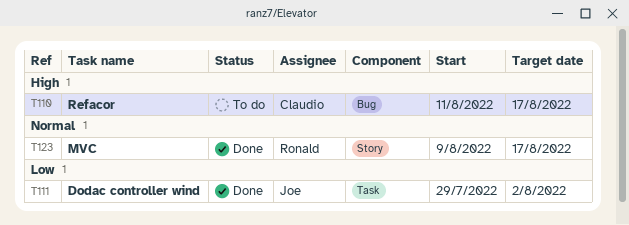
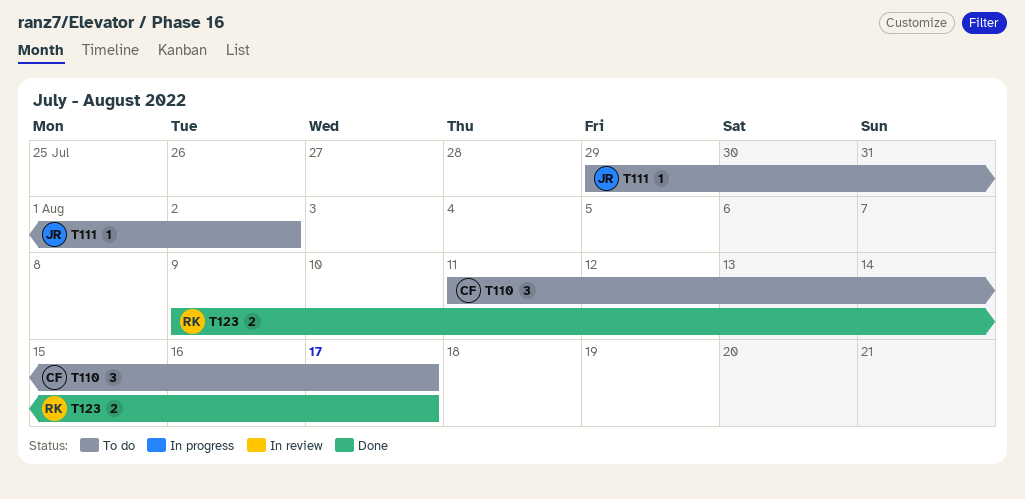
T111, status: Done -> To do

